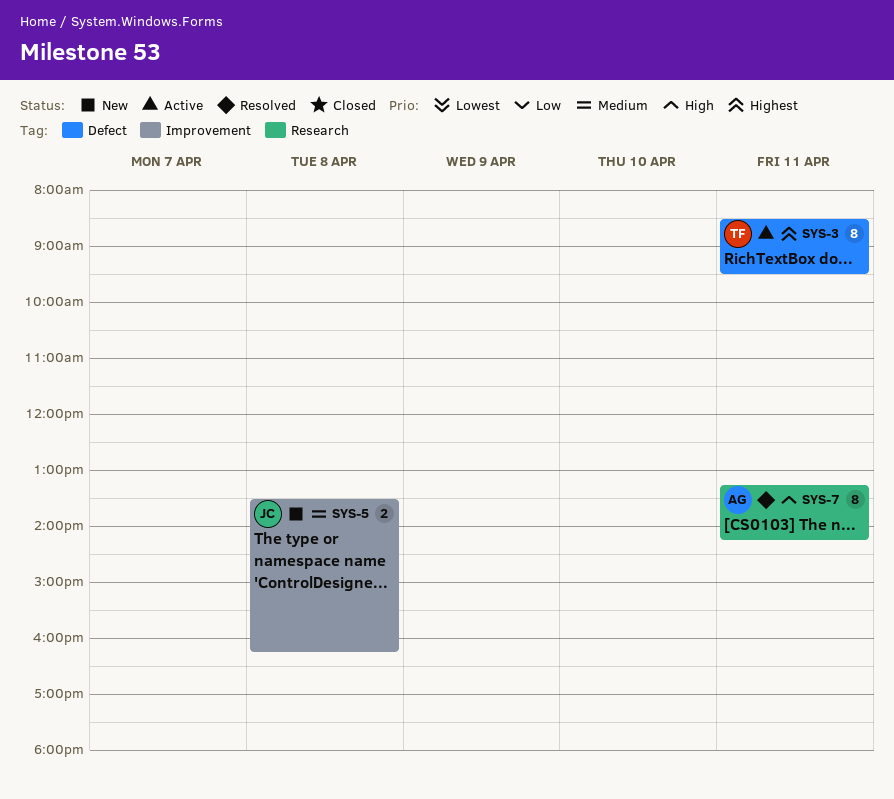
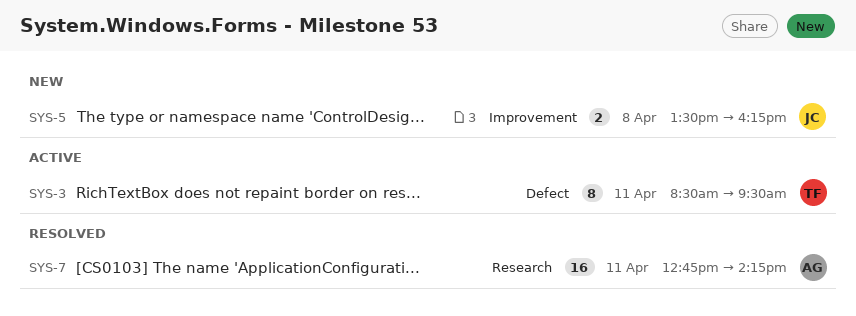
SYS-7, estimate: 8 -> 16
SYS-7, begins: 13:15 -> 12:45

